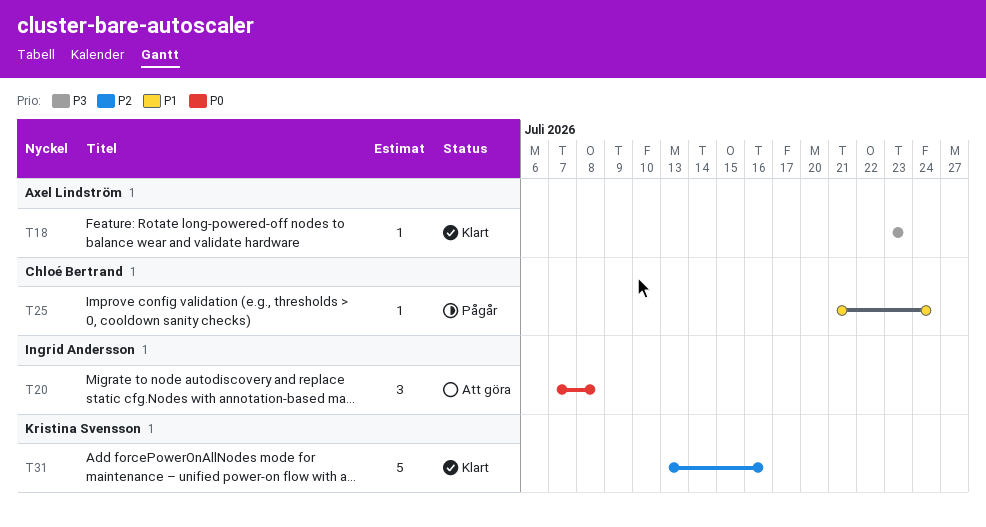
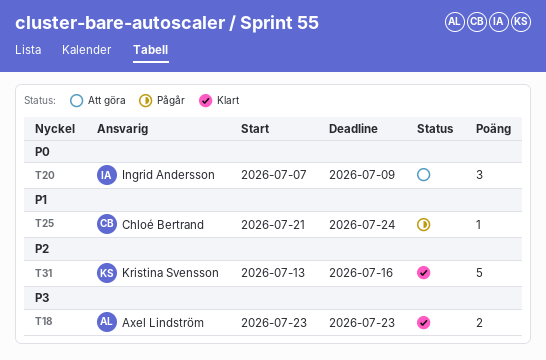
T18, estimate: 1 -> 2
T20, due: Jul 8 -> Jul 9

